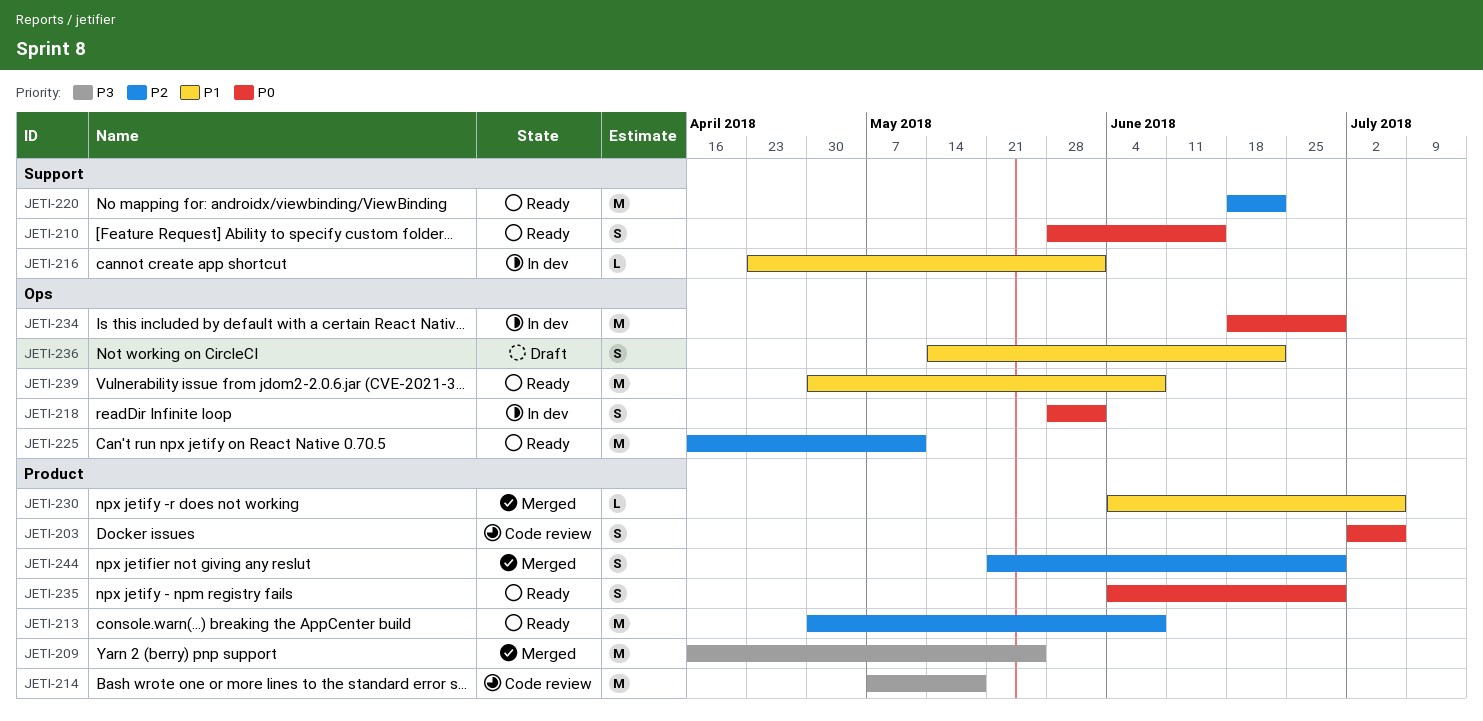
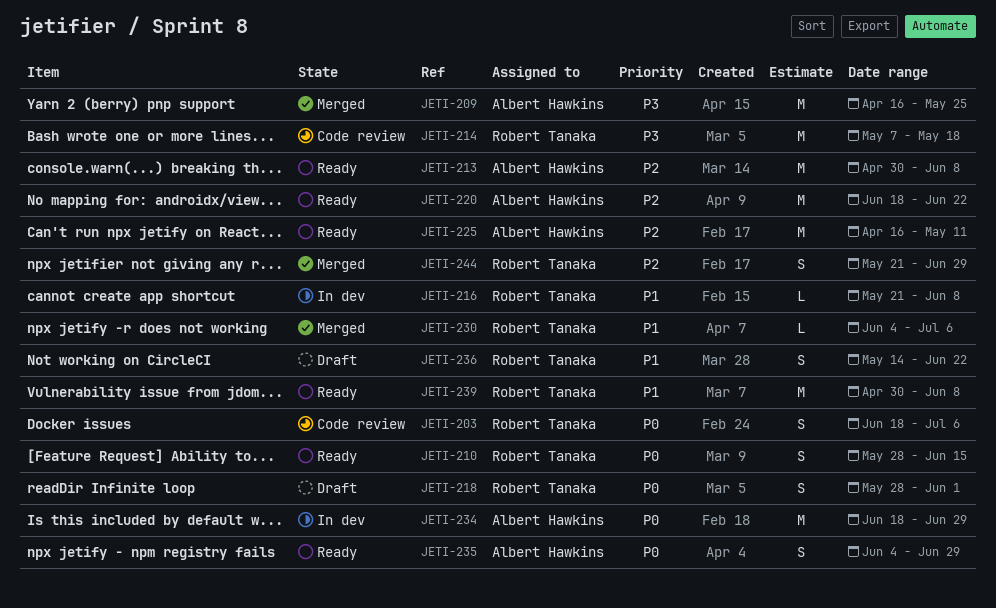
JETI-203, start: Jul 2 -> Jun 18
JETI-216, start: Apr 23 -> May 21
JETI-216, due: Jun 1 -> Jun 8
JETI-218, status: In dev -> Draft

